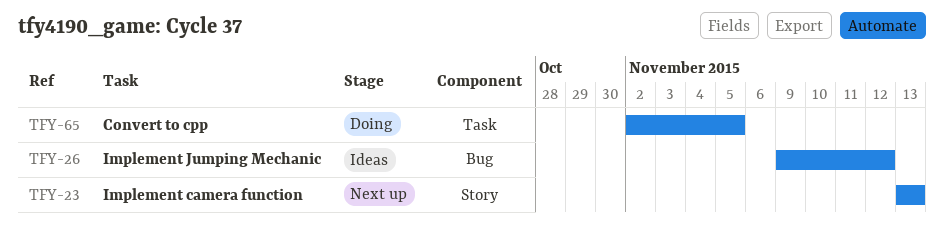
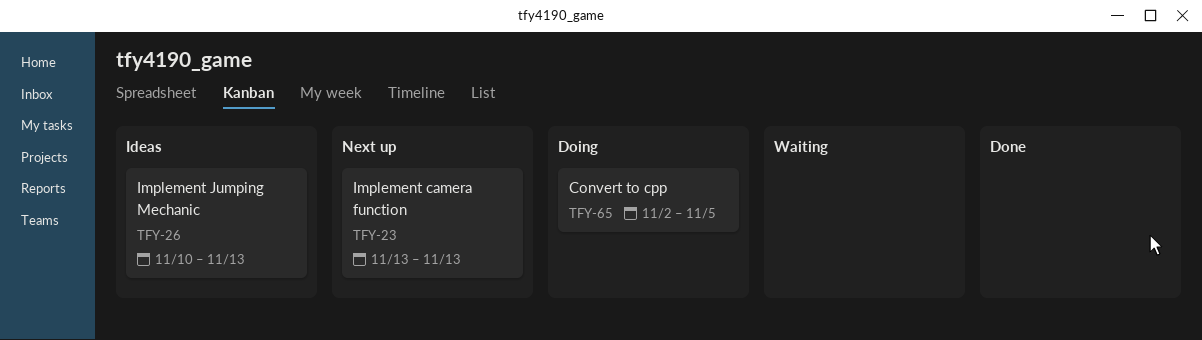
TFY-26, start: Nov 9 -> Nov 10
TFY-26, due: Nov 12 -> Nov 13

